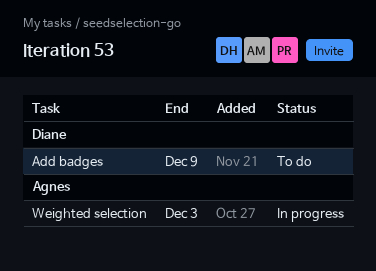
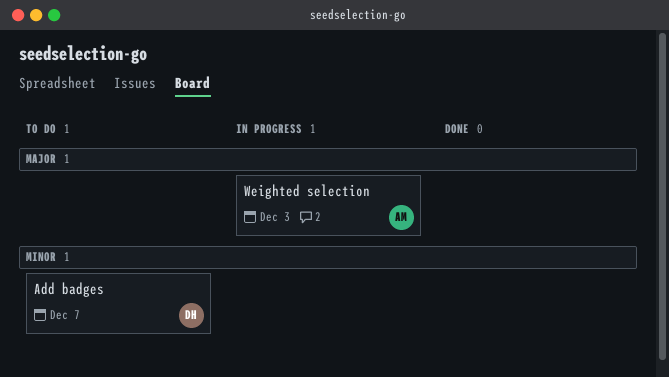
Add badges, due: Dec 9 -> Dec 7

